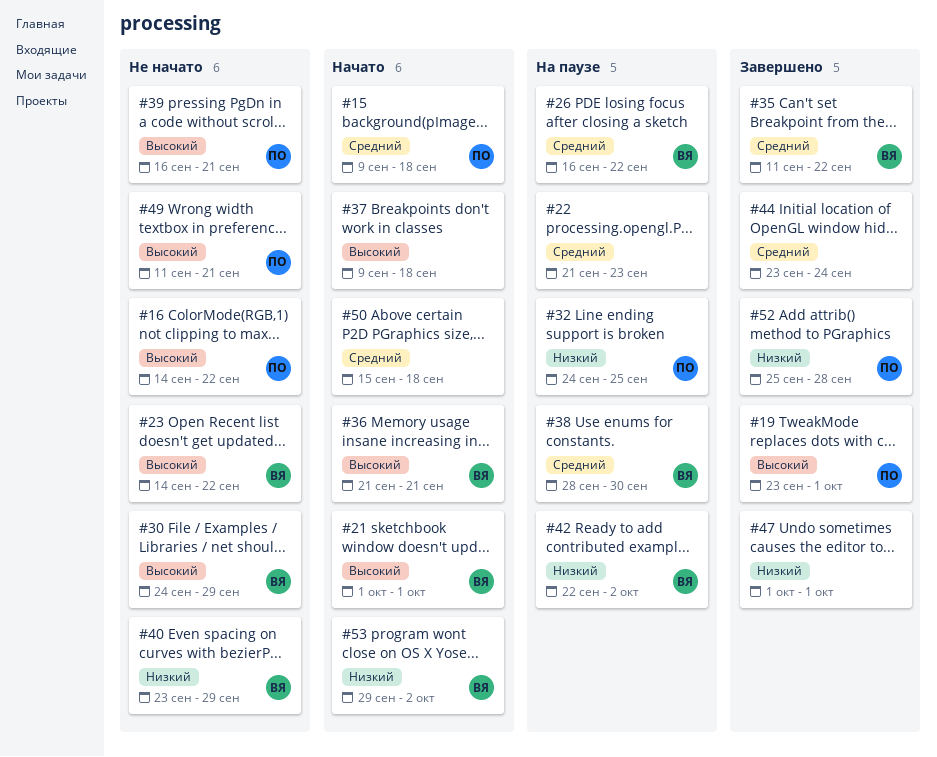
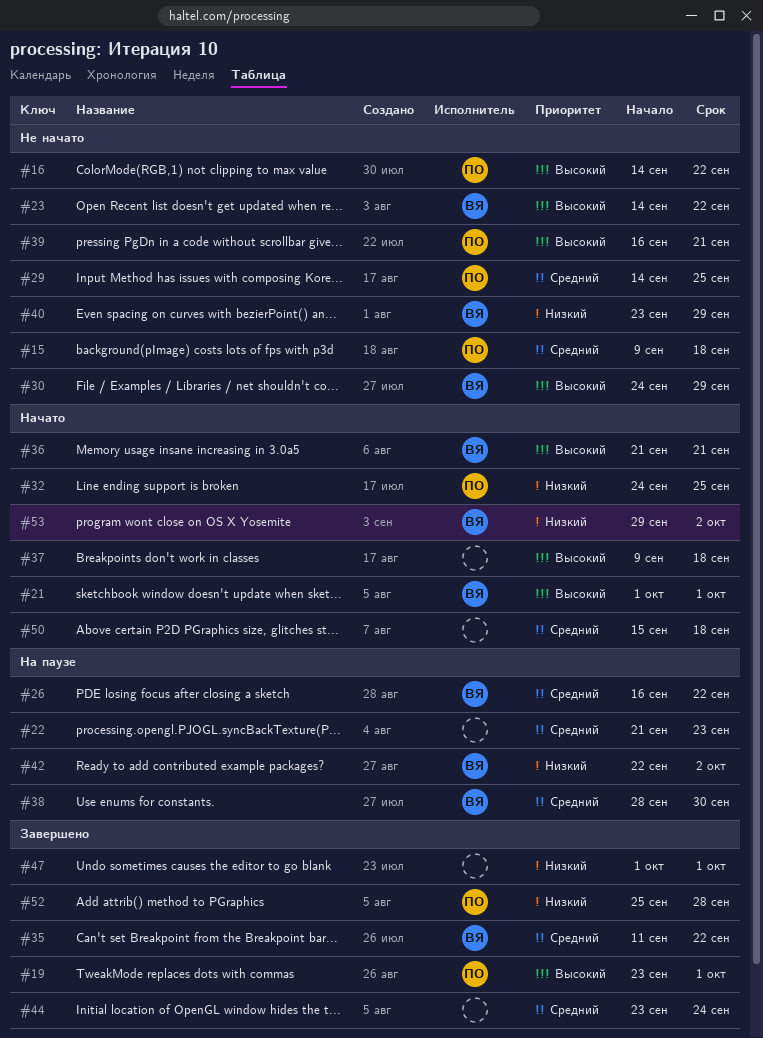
#15, status: Начато -> Не начато
#29: none -> present
#32, status: На паузе -> Начато
#49: present -> none

